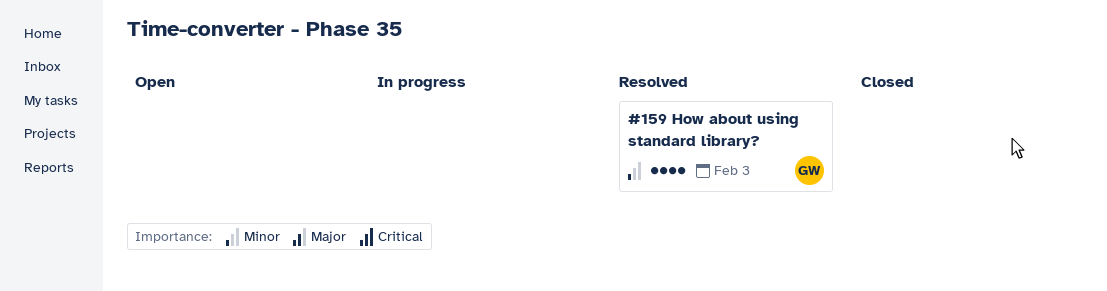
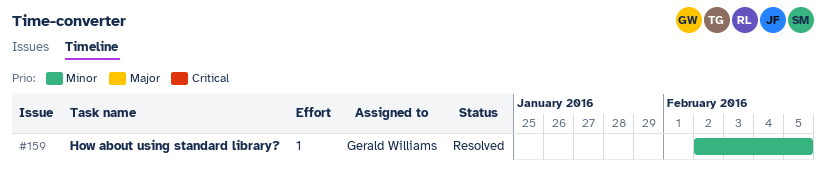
#159, estimate: 4 -> 1
#159, due: Feb 3 -> Feb 5

